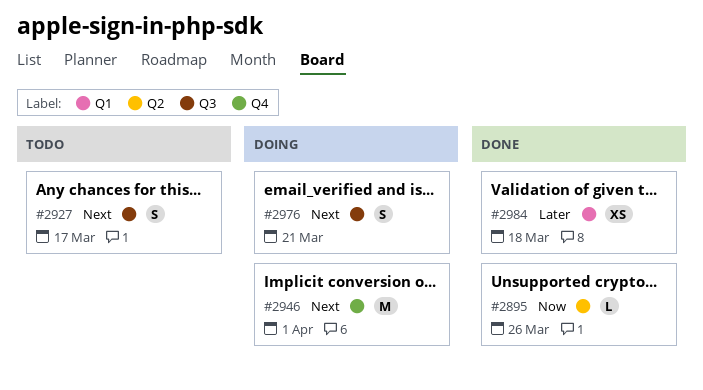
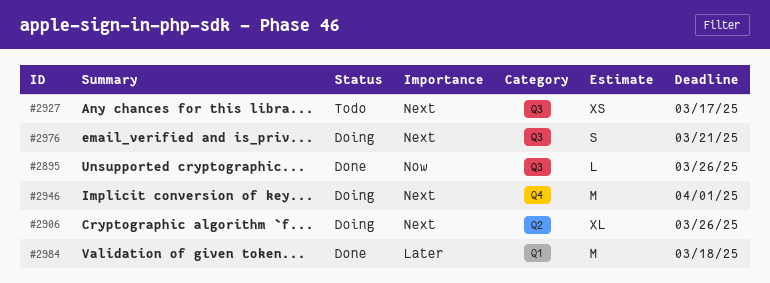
#2895, label: Q2 -> Q3
#2906: none -> present
#2927, estimate: S -> XS
#2984, estimate: XS -> M

